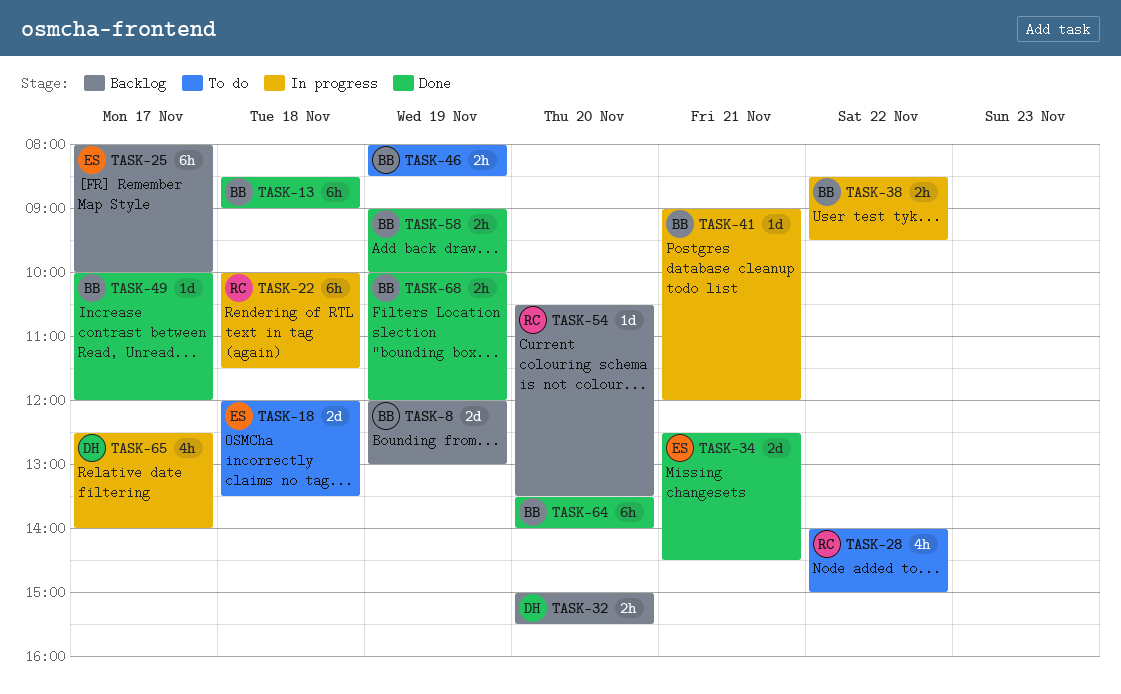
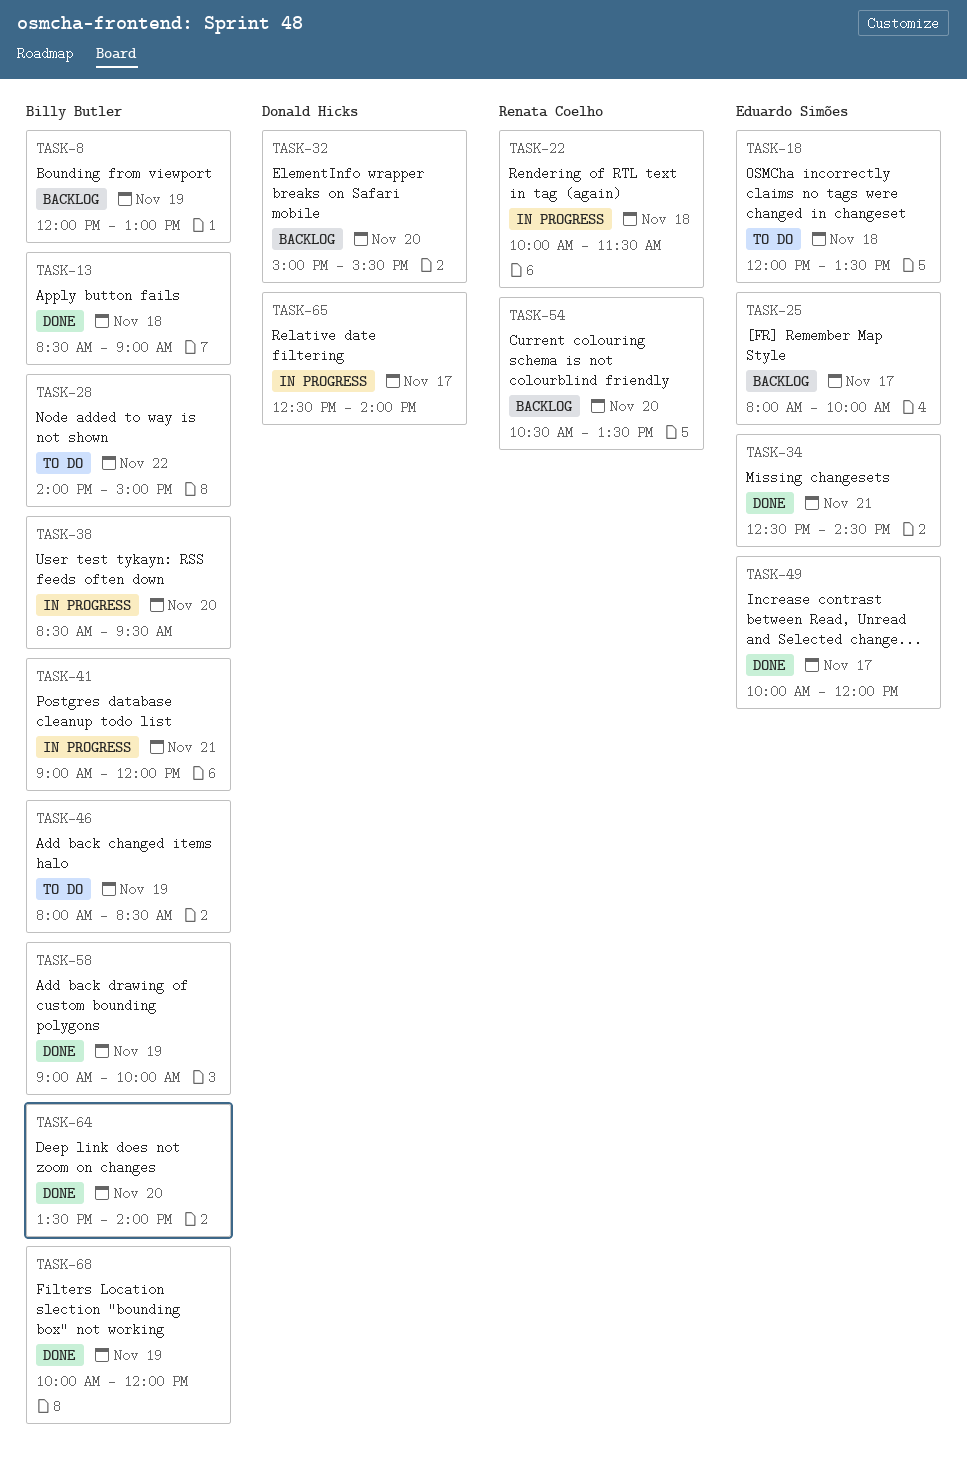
TASK-28, owner: Renata Coelho -> Billy Butler
TASK-38, day: Nov 22 -> Nov 20
TASK-49, owner: Billy Butler -> Eduardo Simões

